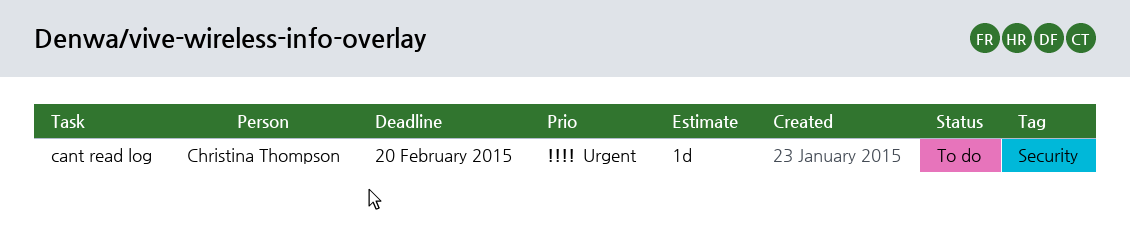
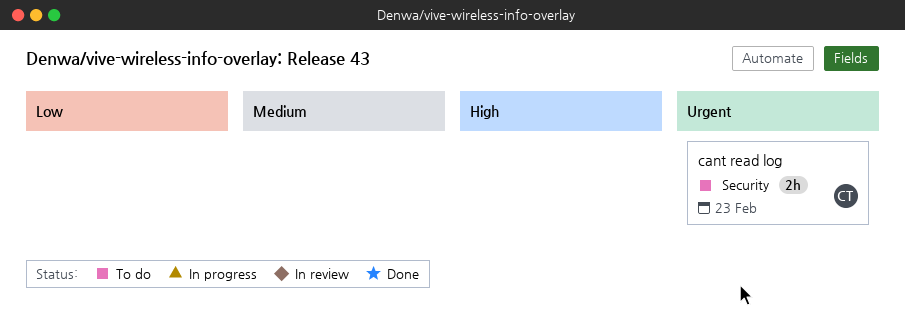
cant read log, estimate: 1d -> 2h
cant read log, due: Feb 20 -> Feb 23

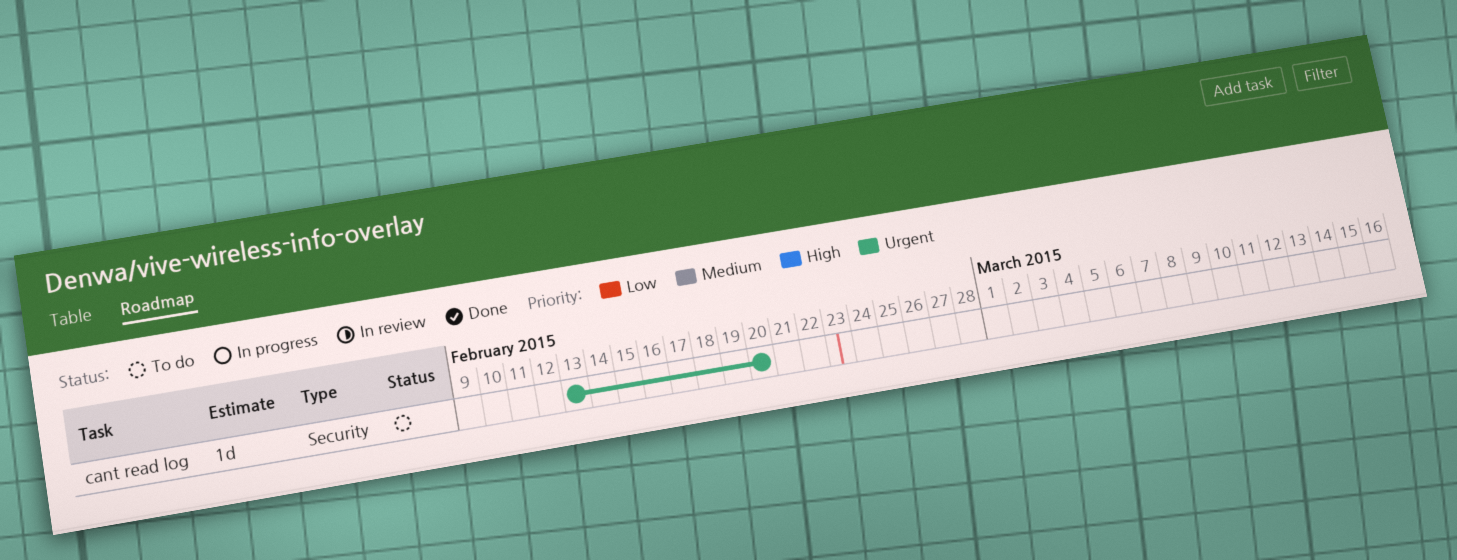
cant read log, estimate: 2h -> 1d
cant read log, due: Feb 23 -> Feb 20

